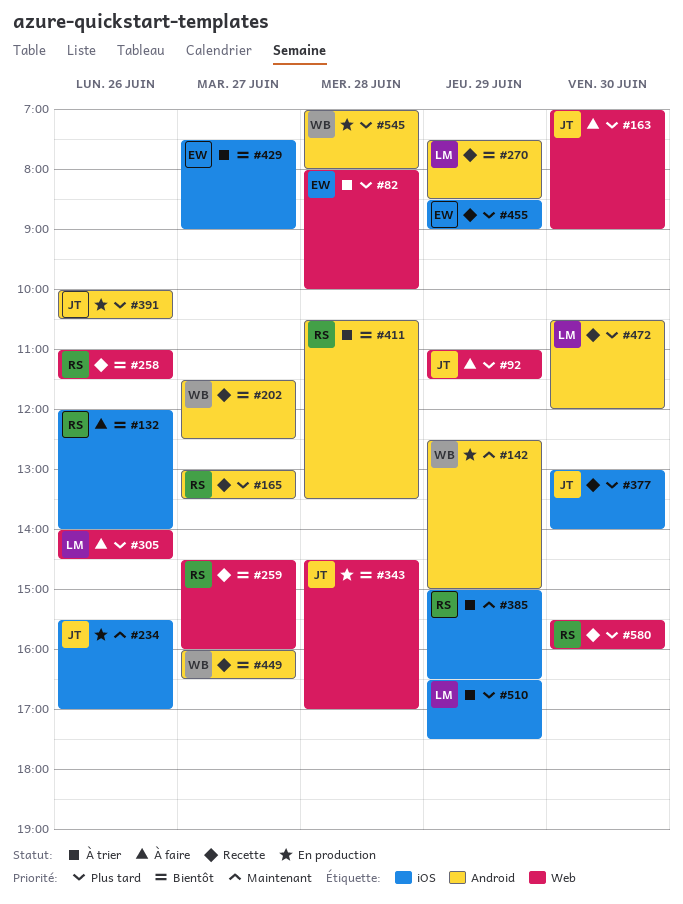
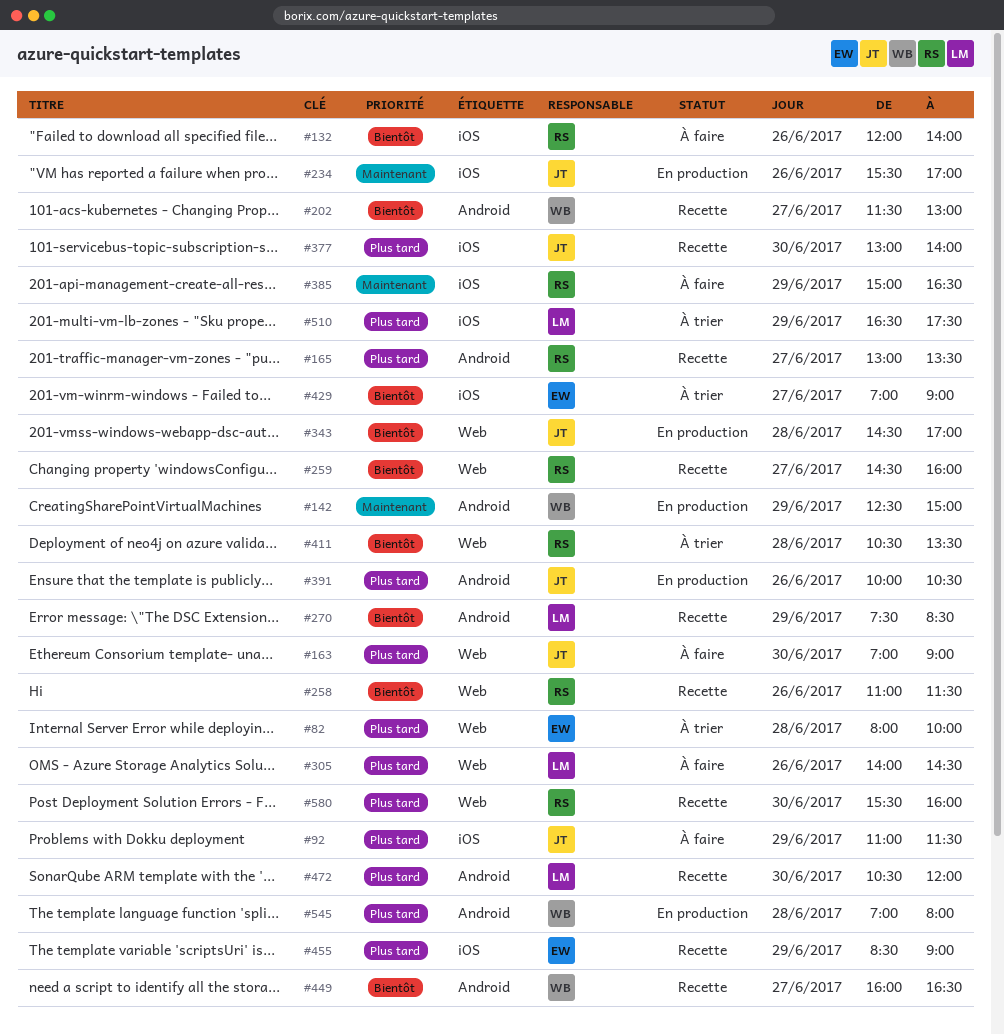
#92, label: Web -> iOS
#202, ends: 12:30 -> 13:00
#385, status: À trier -> À faire
#411, label: Android -> Web
#429, begins: 07:30 -> 07:00

